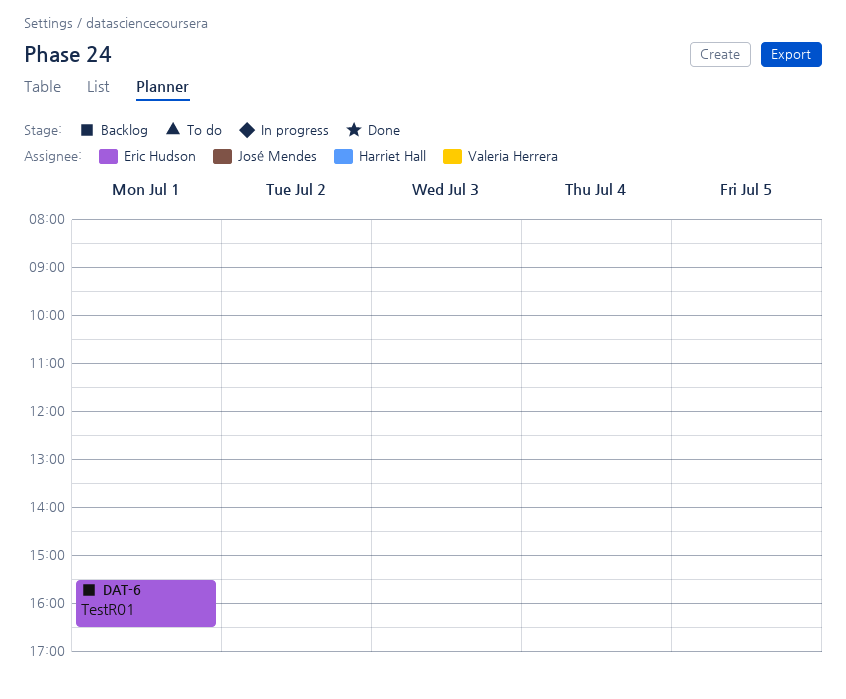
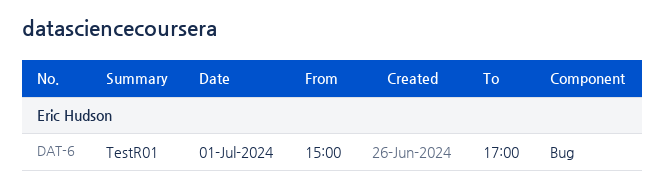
DAT-6, begins: 15:30 -> 15:00
DAT-6, ends: 16:30 -> 17:00

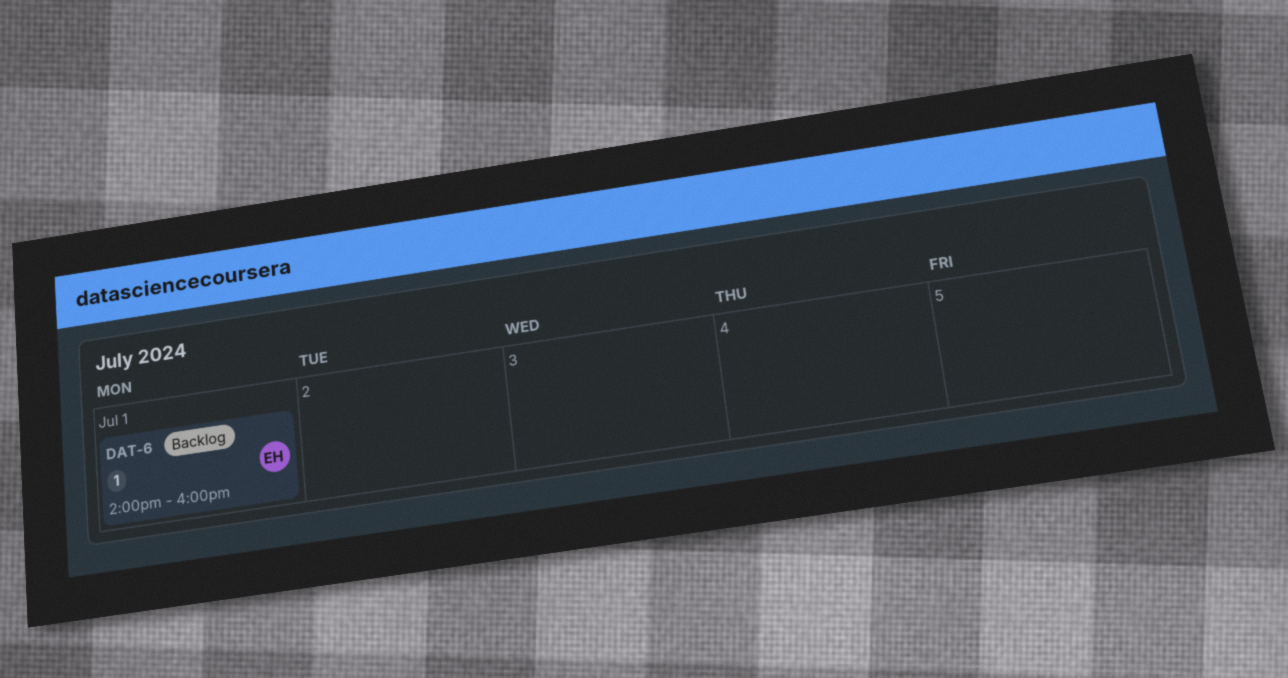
DAT-6, begins: 15:00 -> 14:00
DAT-6, ends: 17:00 -> 16:00

